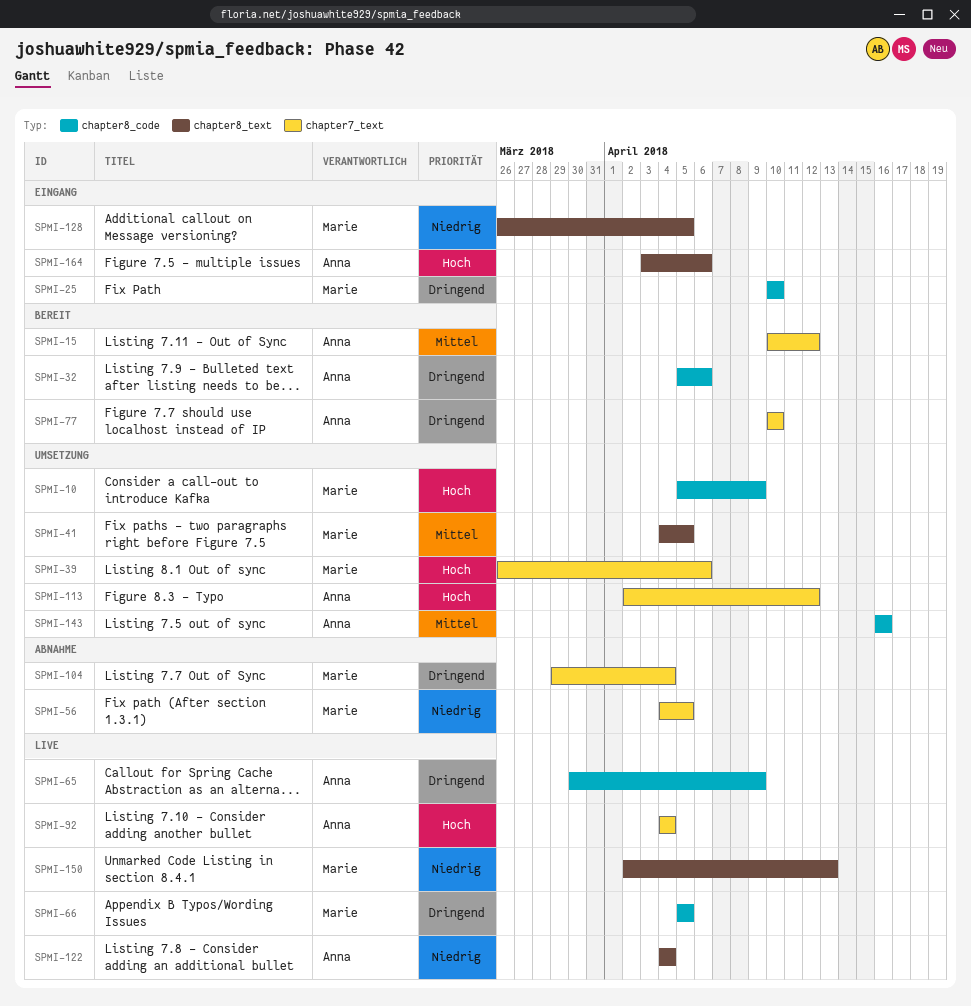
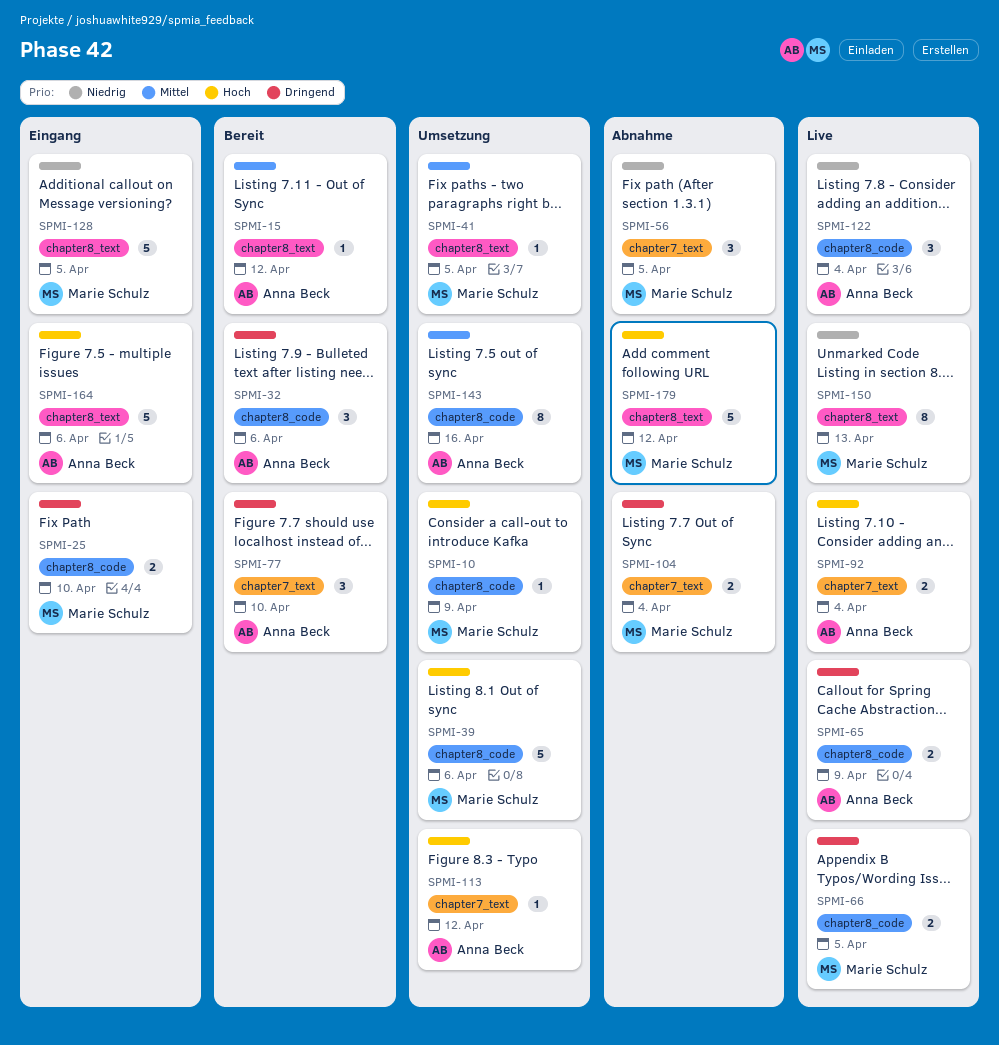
SPMI-15, label: chapter7_text -> chapter8_text
SPMI-39, label: chapter7_text -> chapter8_code
SPMI-122, label: chapter8_text -> chapter8_code
SPMI-179: none -> present

